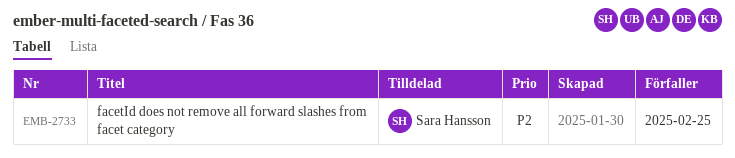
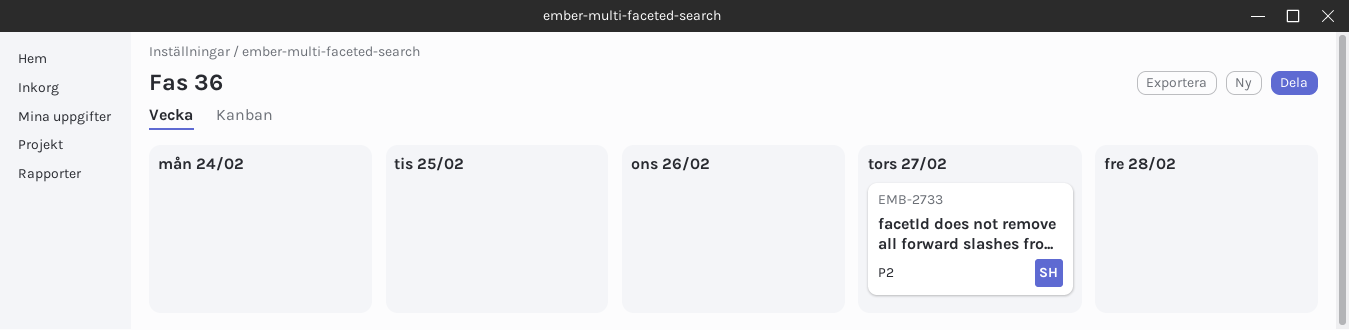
EMB-2733, due: Feb 25 -> Feb 27

